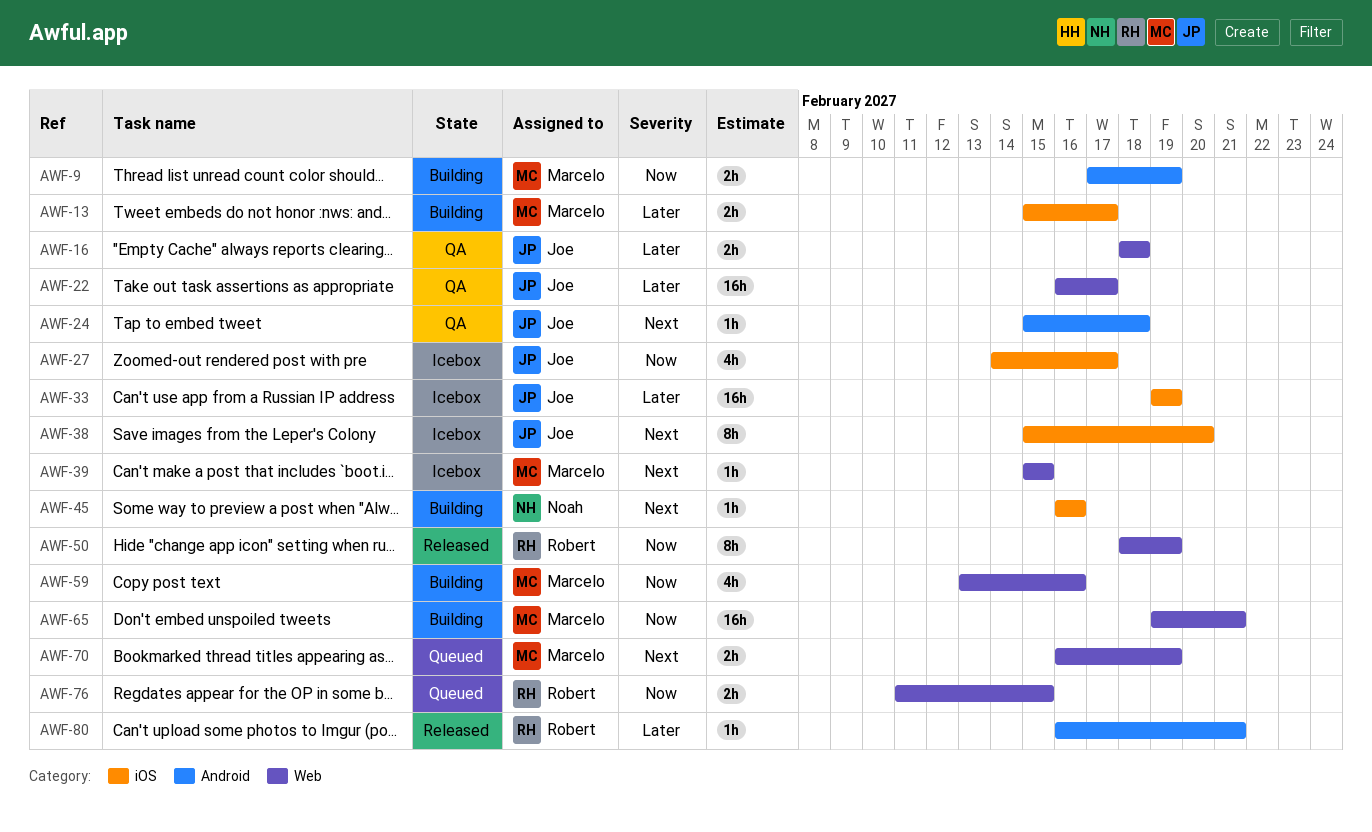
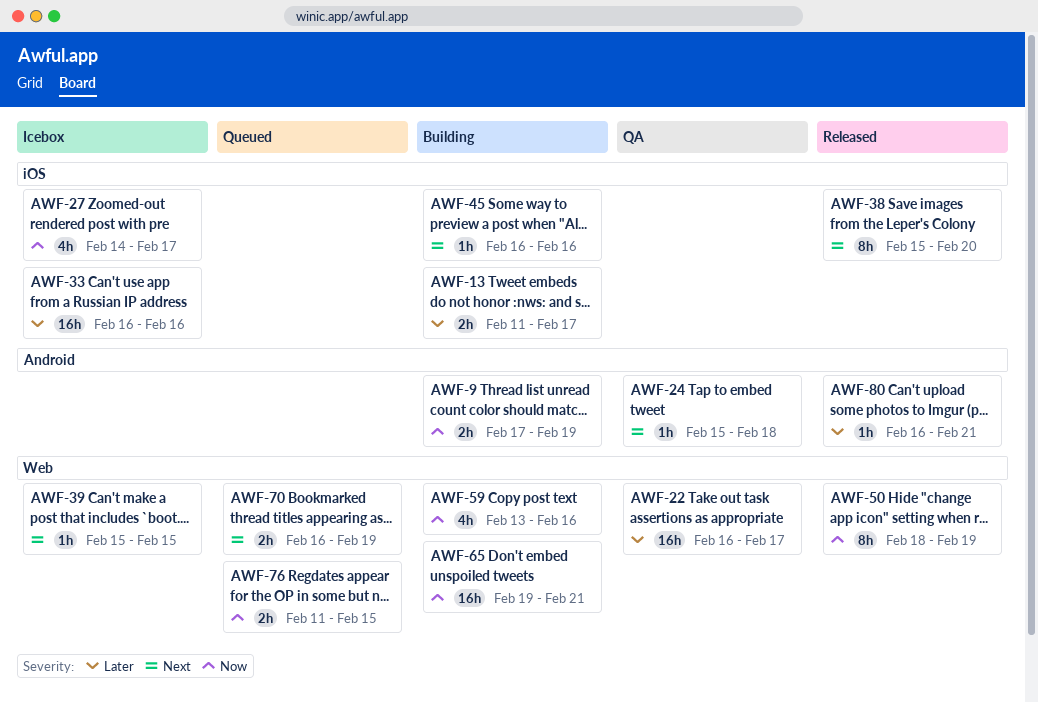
AWF-13, start: Feb 15 -> Feb 11
AWF-16: present -> none
AWF-33, start: Feb 19 -> Feb 16
AWF-33, due: Feb 19 -> Feb 16
AWF-38, status: Icebox -> Released

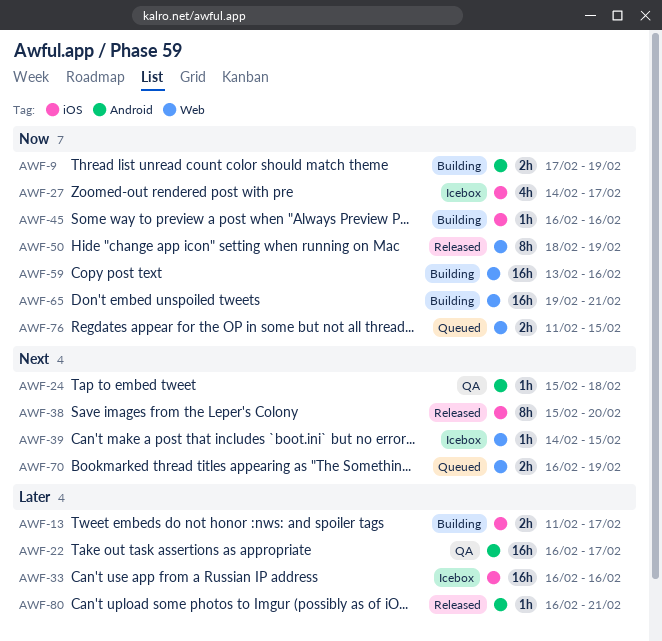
AWF-22, label: Web -> Android
AWF-39, start: Feb 15 -> Feb 14
AWF-45, priority: Next -> Now
AWF-59, estimate: 4h -> 16h

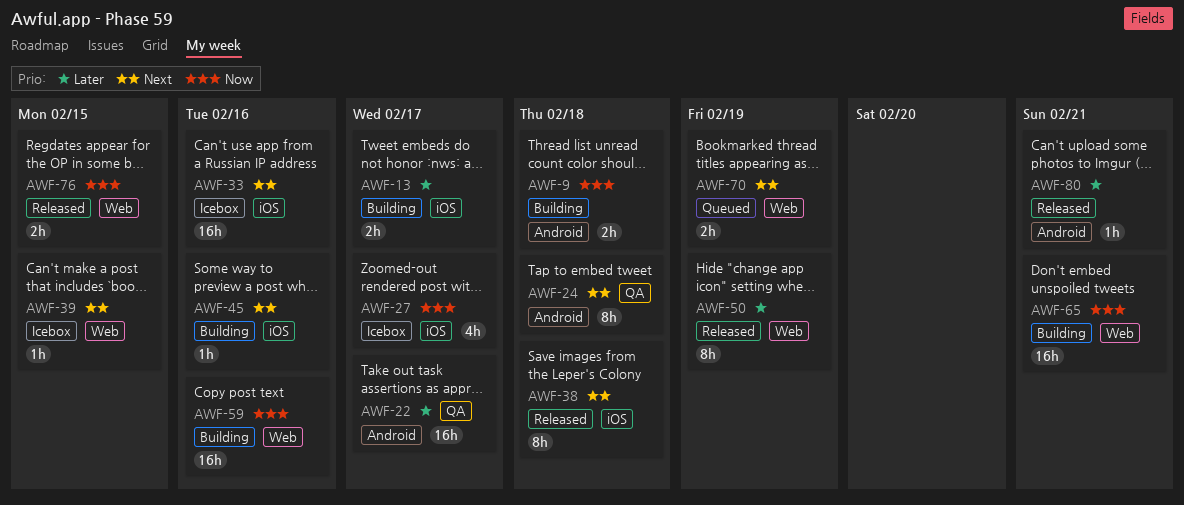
AWF-9, due: Feb 19 -> Feb 18
AWF-24, estimate: 1h -> 8h
AWF-33, priority: Later -> Next
AWF-38, due: Feb 20 -> Feb 18
AWF-45, priority: Now -> Next
AWF-50, priority: Now -> Later
AWF-76, status: Queued -> Released

